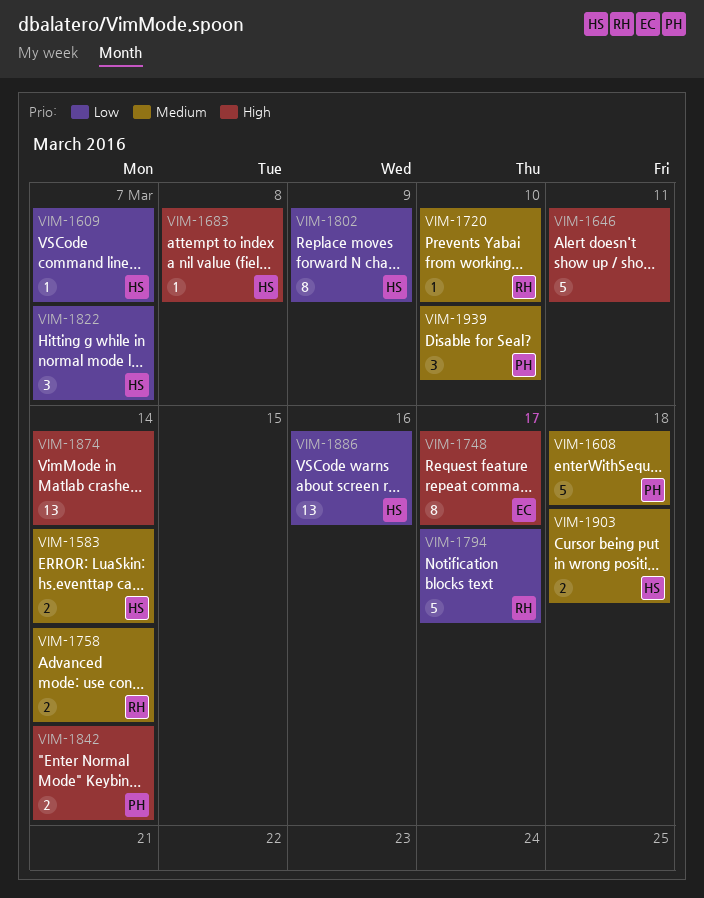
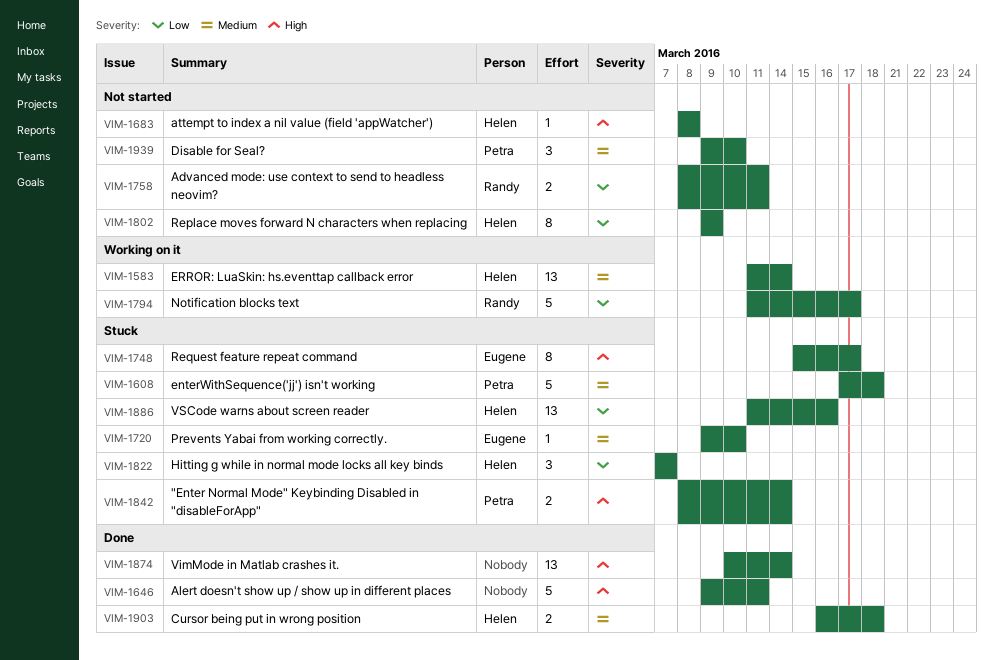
VIM-1583, estimate: 2 -> 13
VIM-1609: present -> none
VIM-1720, owner: Randy -> Eugene
VIM-1758, priority: Medium -> Low
VIM-1758, due: Mar 14 -> Mar 11

